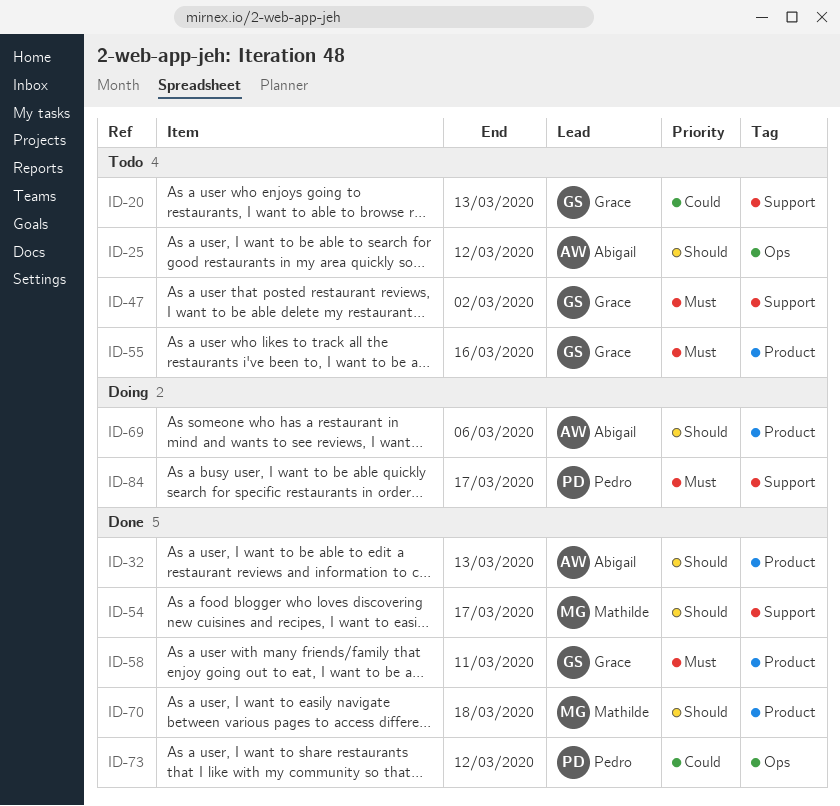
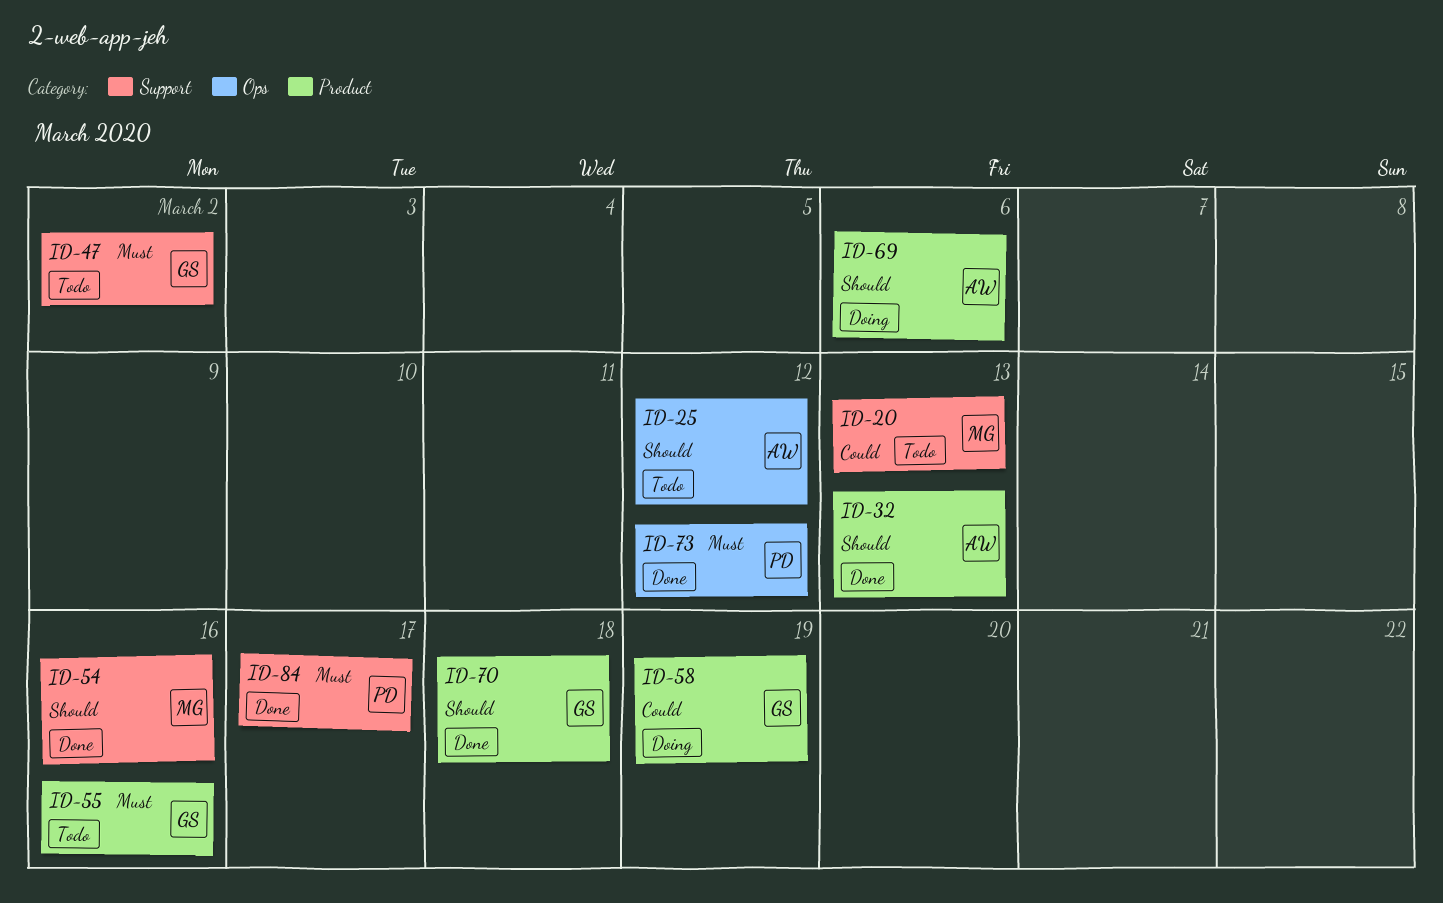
ID-20, owner: Grace -> Mathilde
ID-54, due: Mar 17 -> Mar 16
ID-58, status: Done -> Doing
ID-58, priority: Must -> Could
ID-58, due: Mar 11 -> Mar 19
ID-70, owner: Mathilde -> Grace
ID-73, priority: Could -> Must
ID-84, status: Doing -> Done

